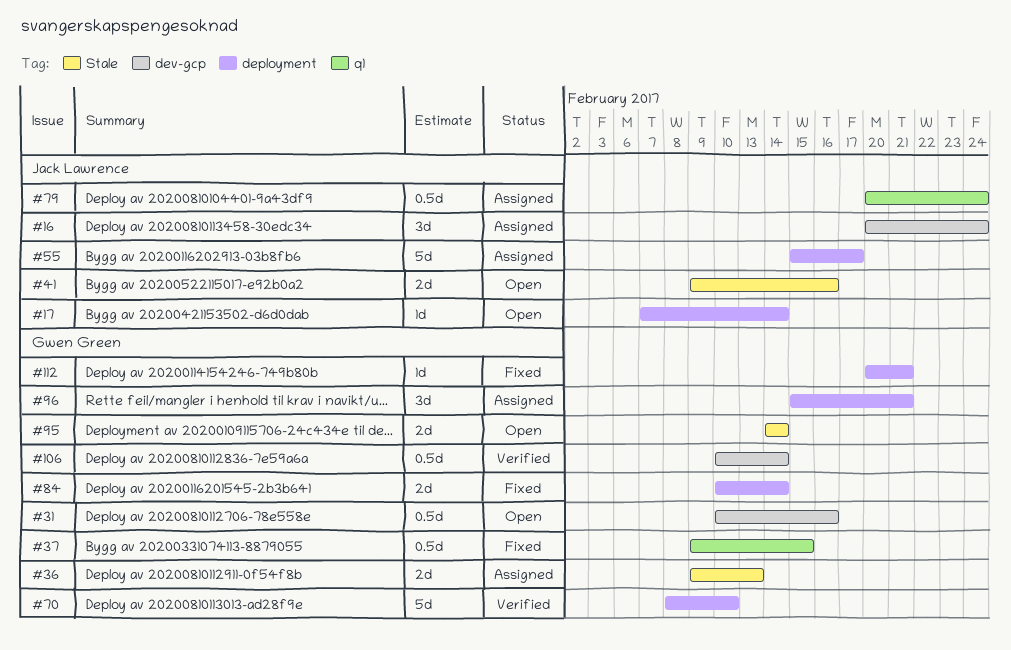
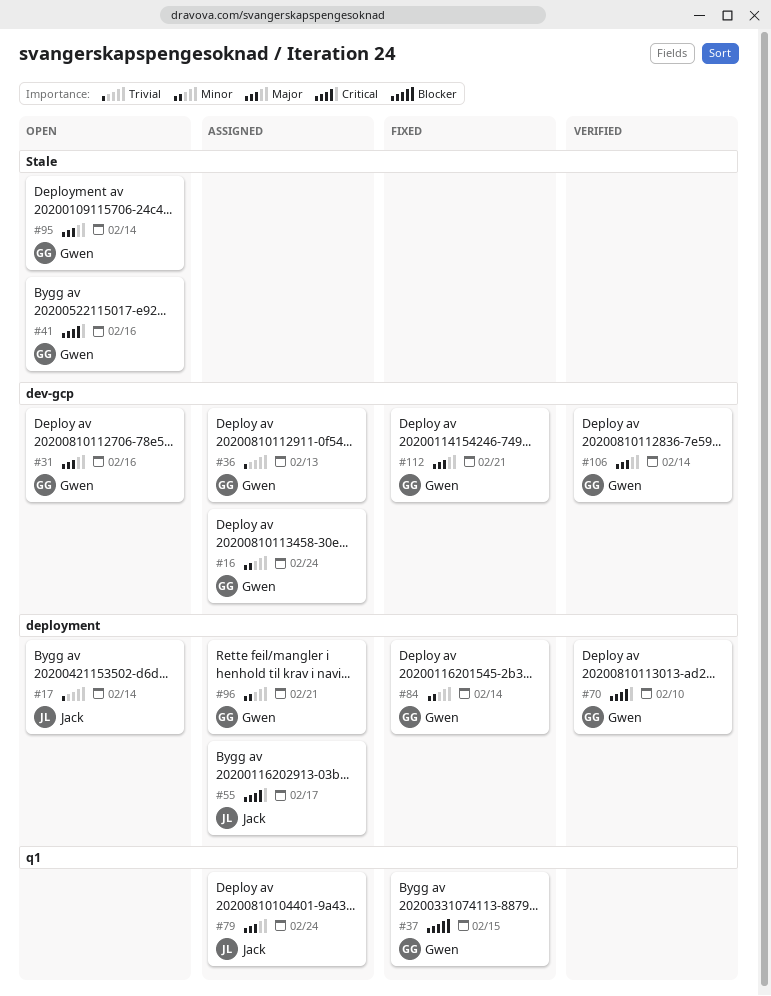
#16, owner: Jack Lawrence -> Gwen Green
#36, label: Stale -> dev-gcp
#41, owner: Jack Lawrence -> Gwen Green
#112, label: deployment -> dev-gcp

